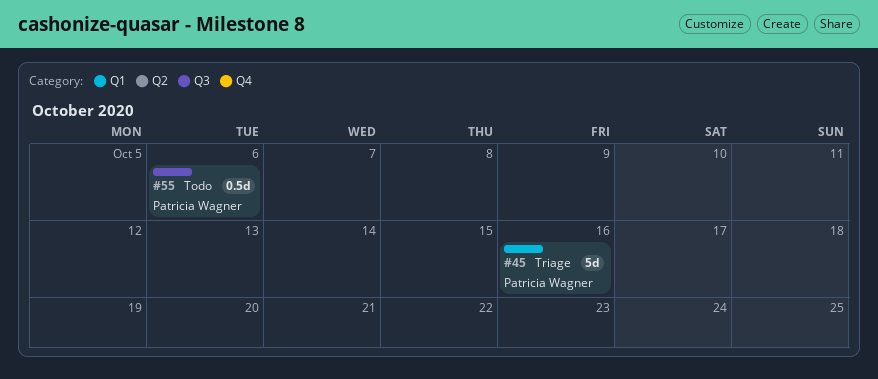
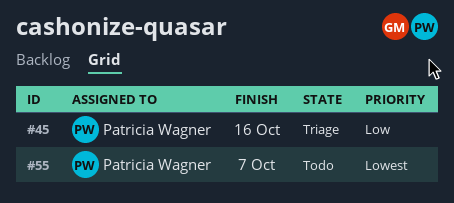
#55, due: Oct 6 -> Oct 7

